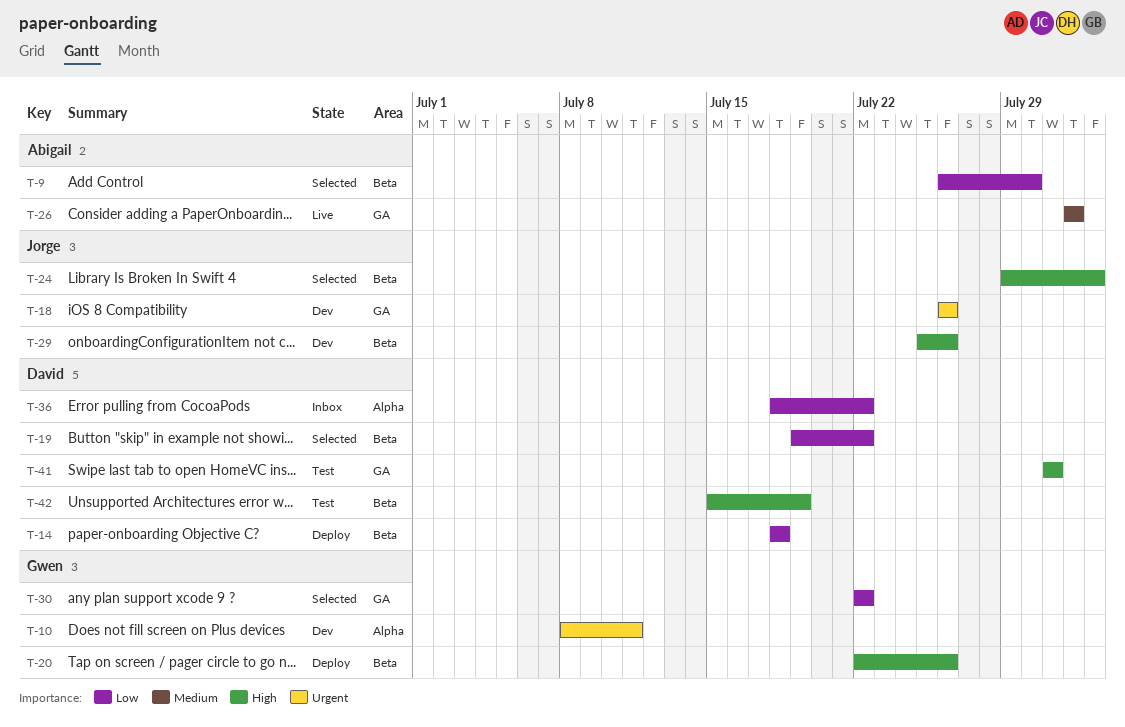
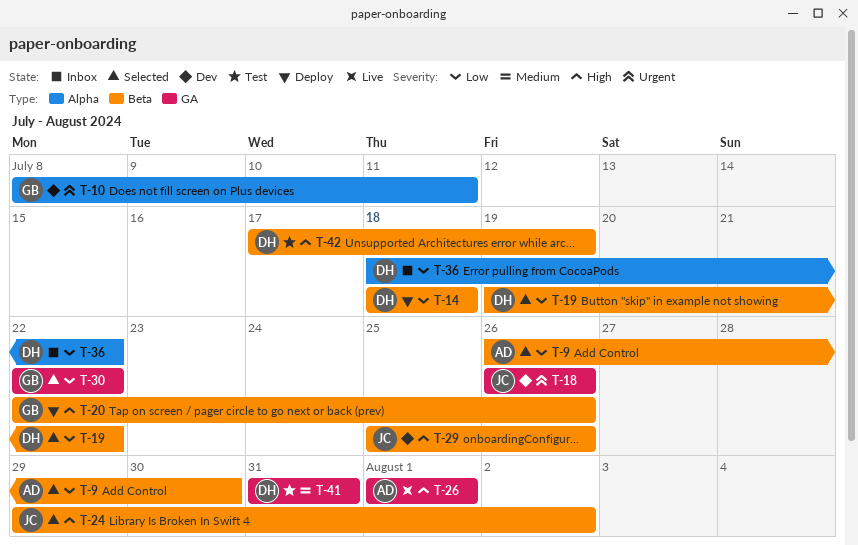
T-26, priority: Medium -> High
T-41, priority: High -> Medium
T-42, start: Jul 15 -> Jul 17

